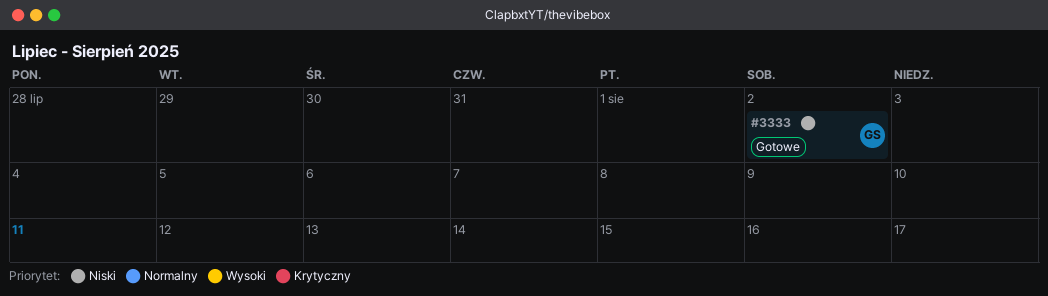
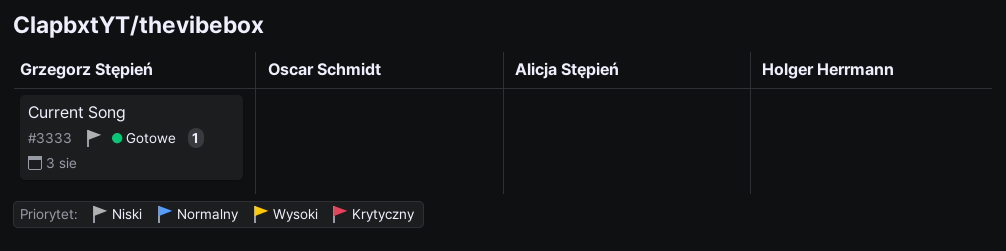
#3333, due: Aug 2 -> Aug 3

